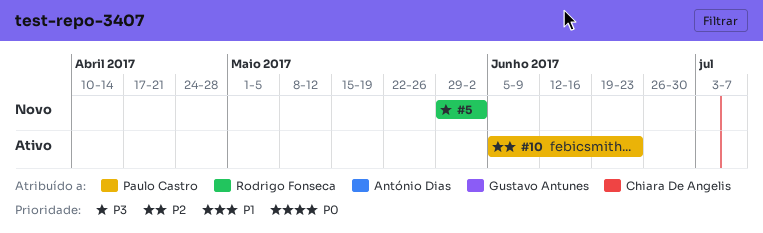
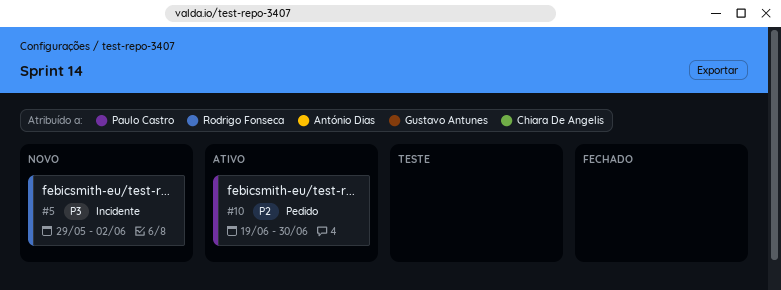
#10, start: Jun 5 -> Jun 19
#10, due: Jun 23 -> Jun 30

